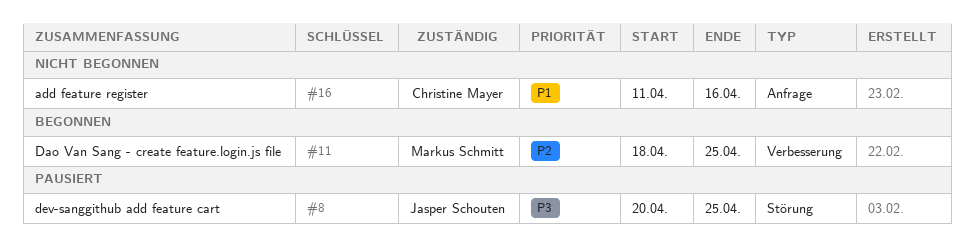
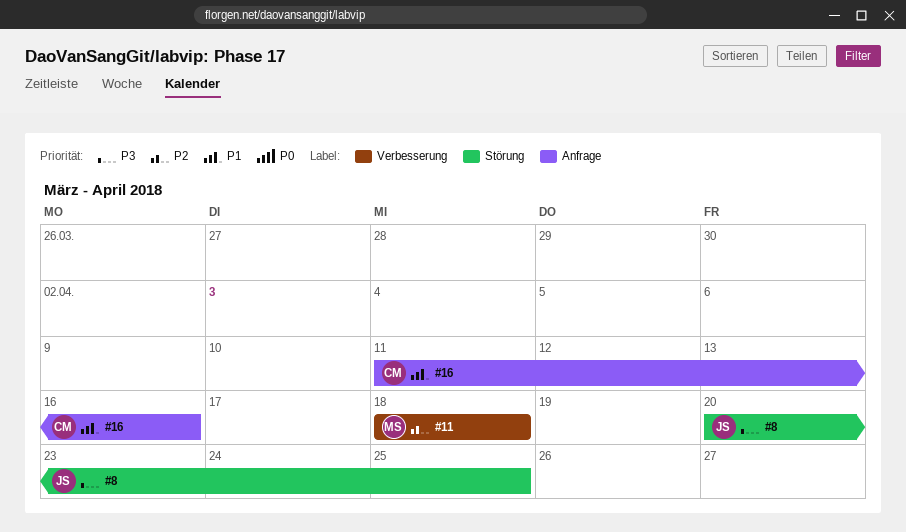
#11, due: Apr 25 -> Apr 18

